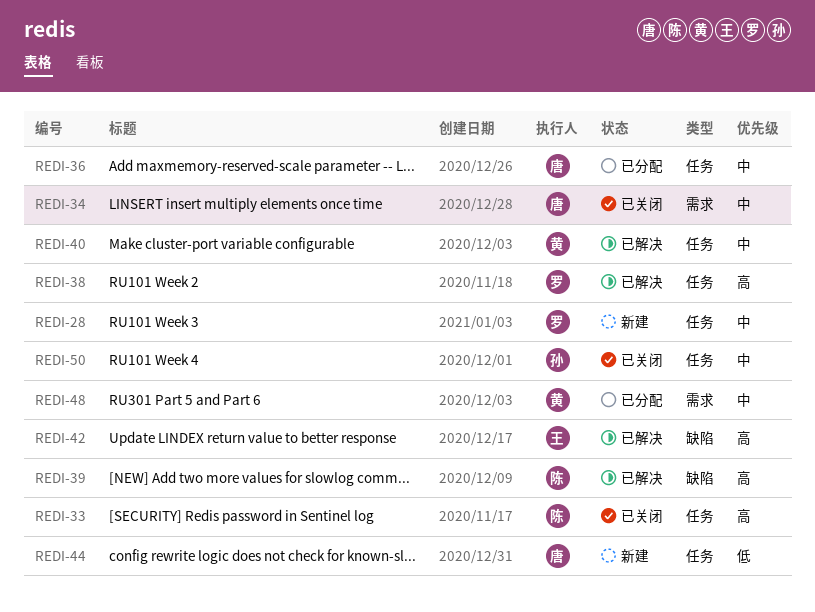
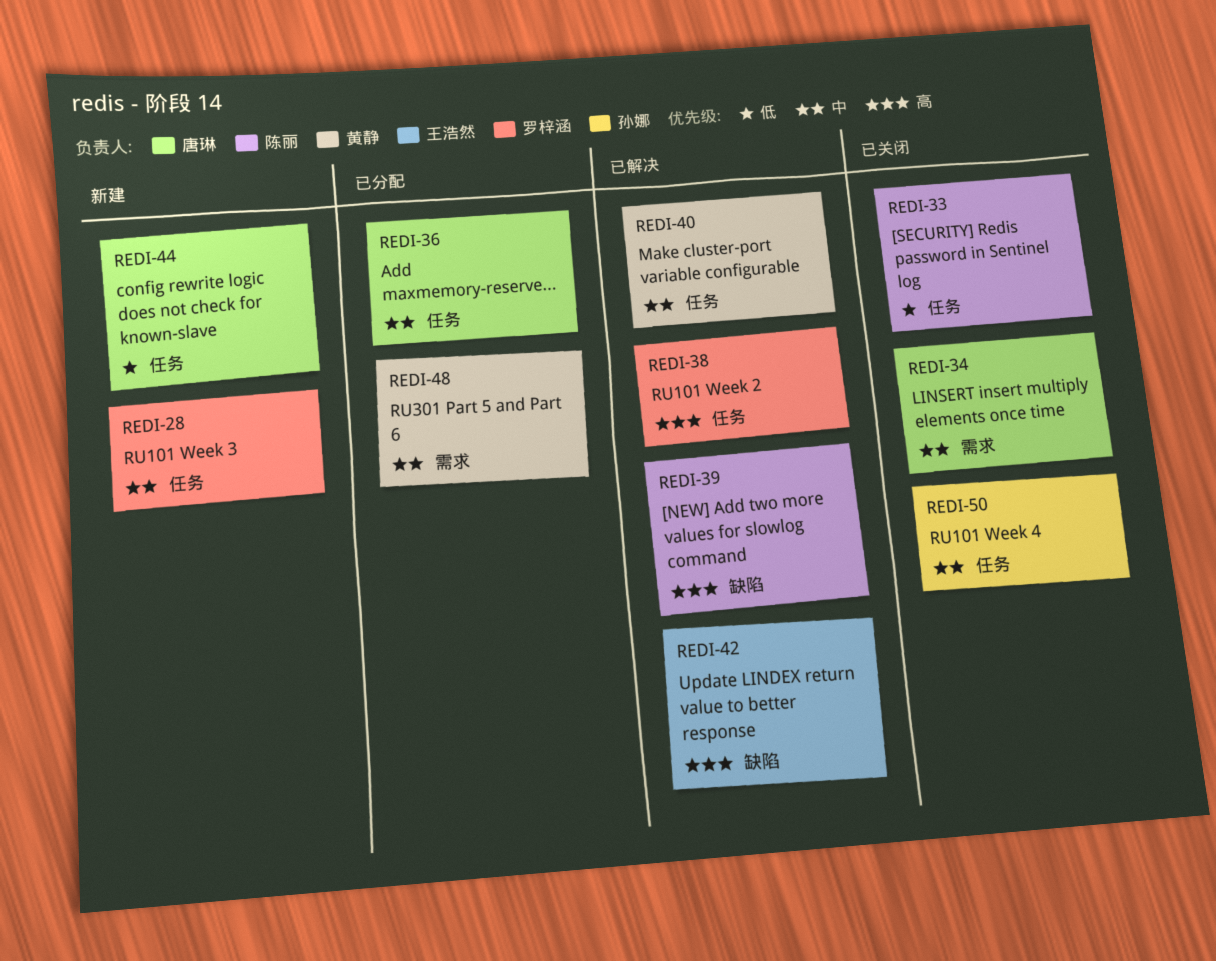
REDI-33, priority: 高 -> 低

